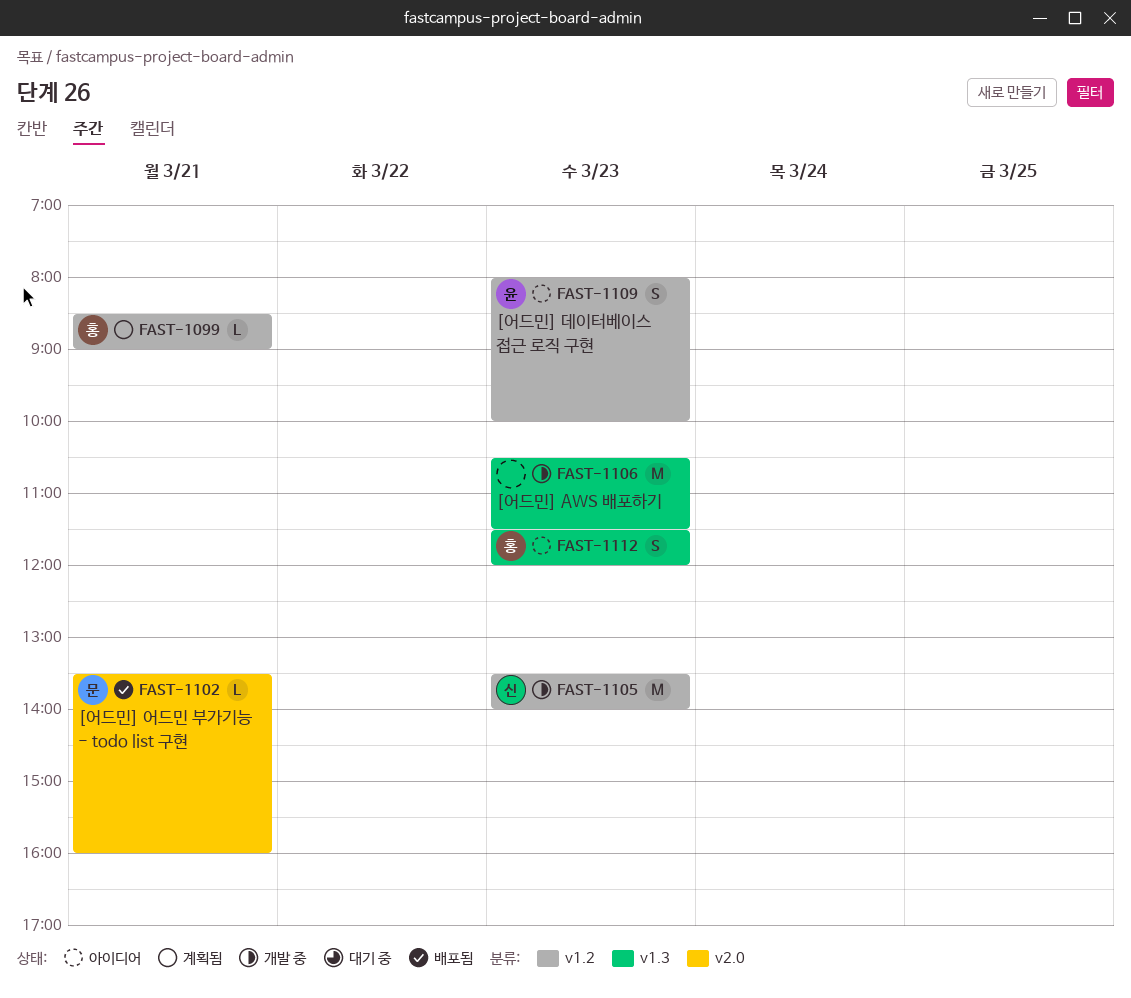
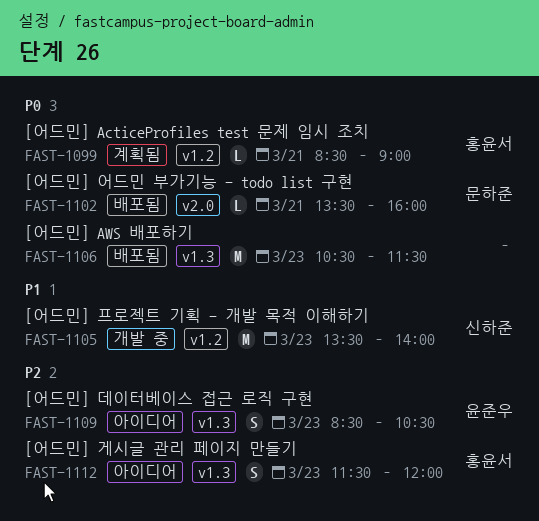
FAST-1106, status: 개발 중 -> 배포됨
FAST-1109, label: v1.2 -> v1.3
FAST-1109, begins: 08:00 -> 08:30
FAST-1109, ends: 10:00 -> 10:30

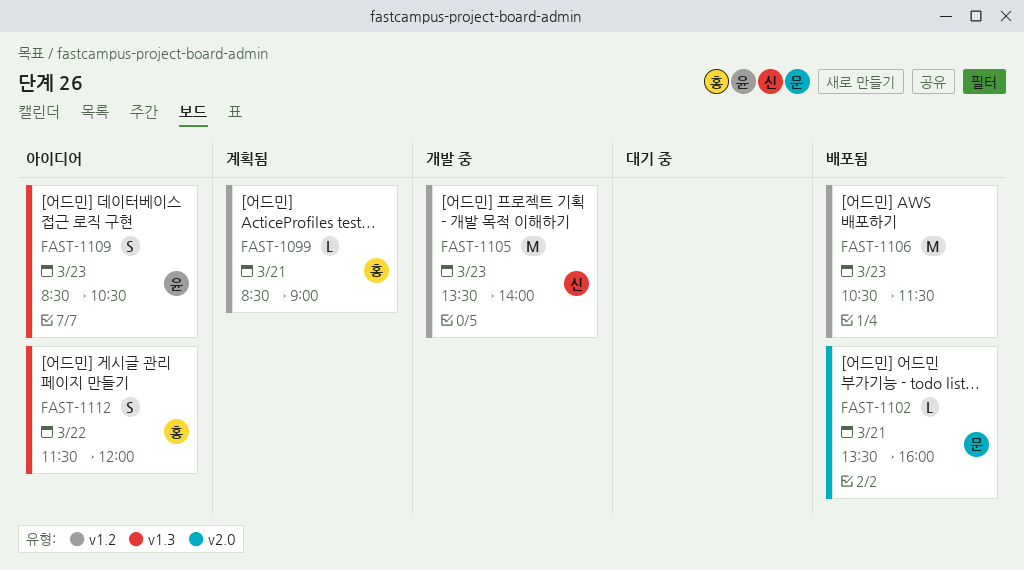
FAST-1106, label: v1.3 -> v1.2
FAST-1112, day: Mar 23 -> Mar 22

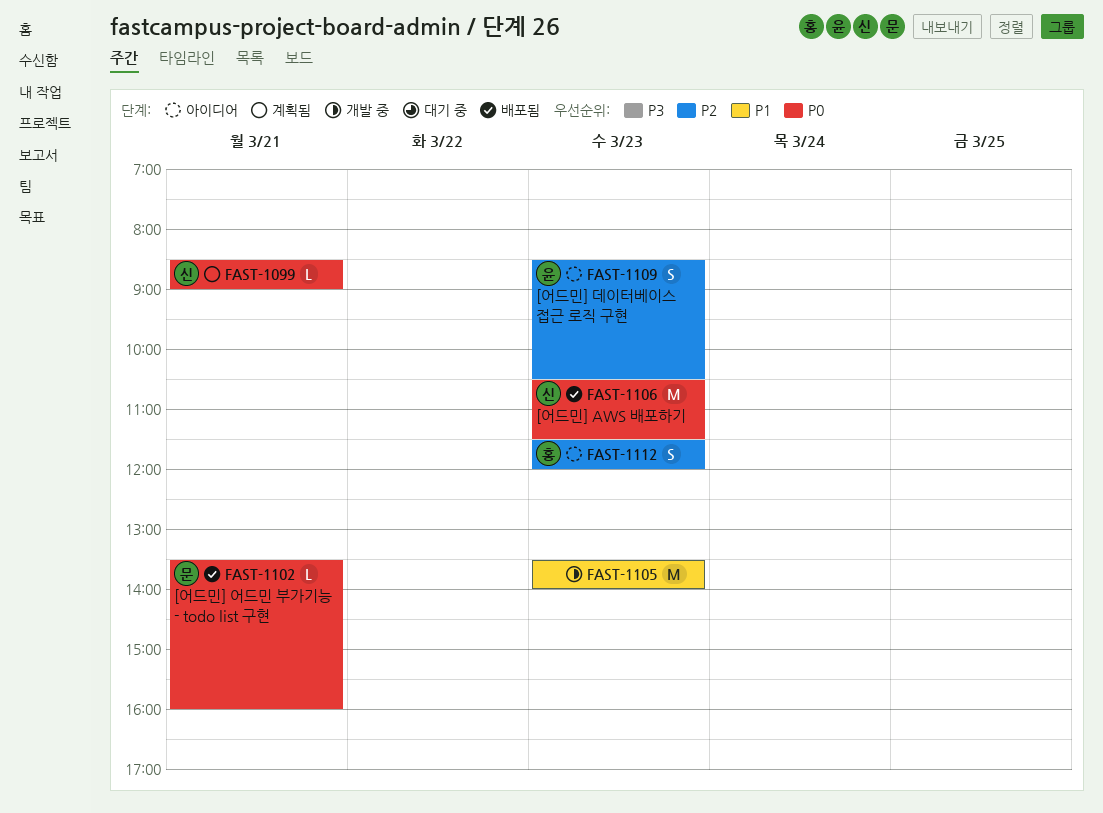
FAST-1099, owner: 홍 -> 신
FAST-1105, owner: 신 -> none
FAST-1106, owner: none -> 신
FAST-1112, day: Mar 22 -> Mar 23

